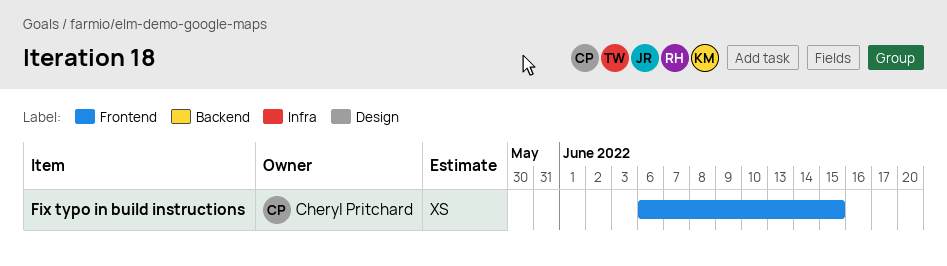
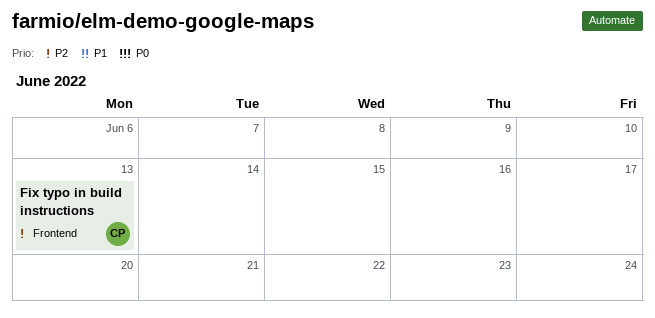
Fix typo in build instructions, due: Jun 15 -> Jun 13

